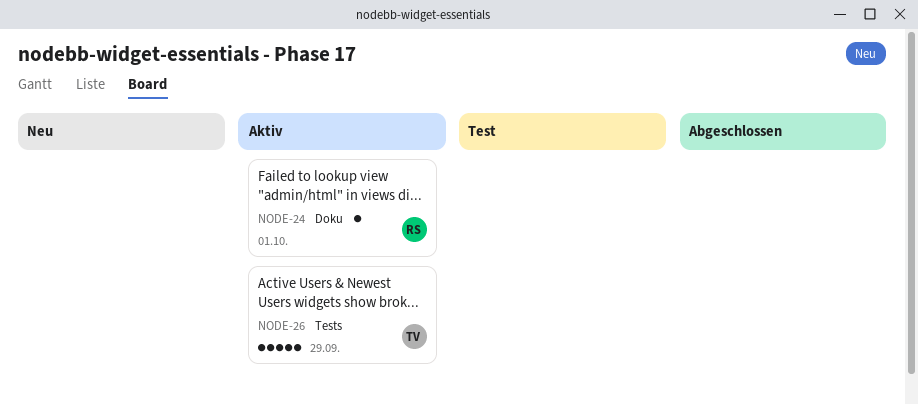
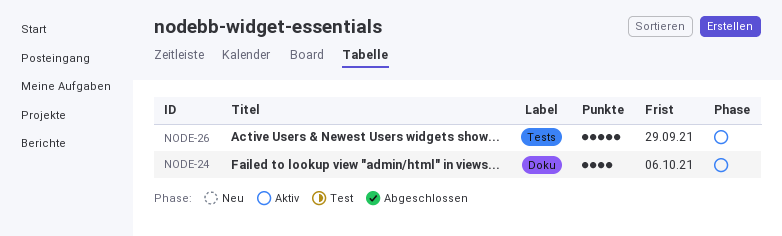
NODE-24, estimate: 1 -> 4
NODE-24, due: Oct 1 -> Oct 6

